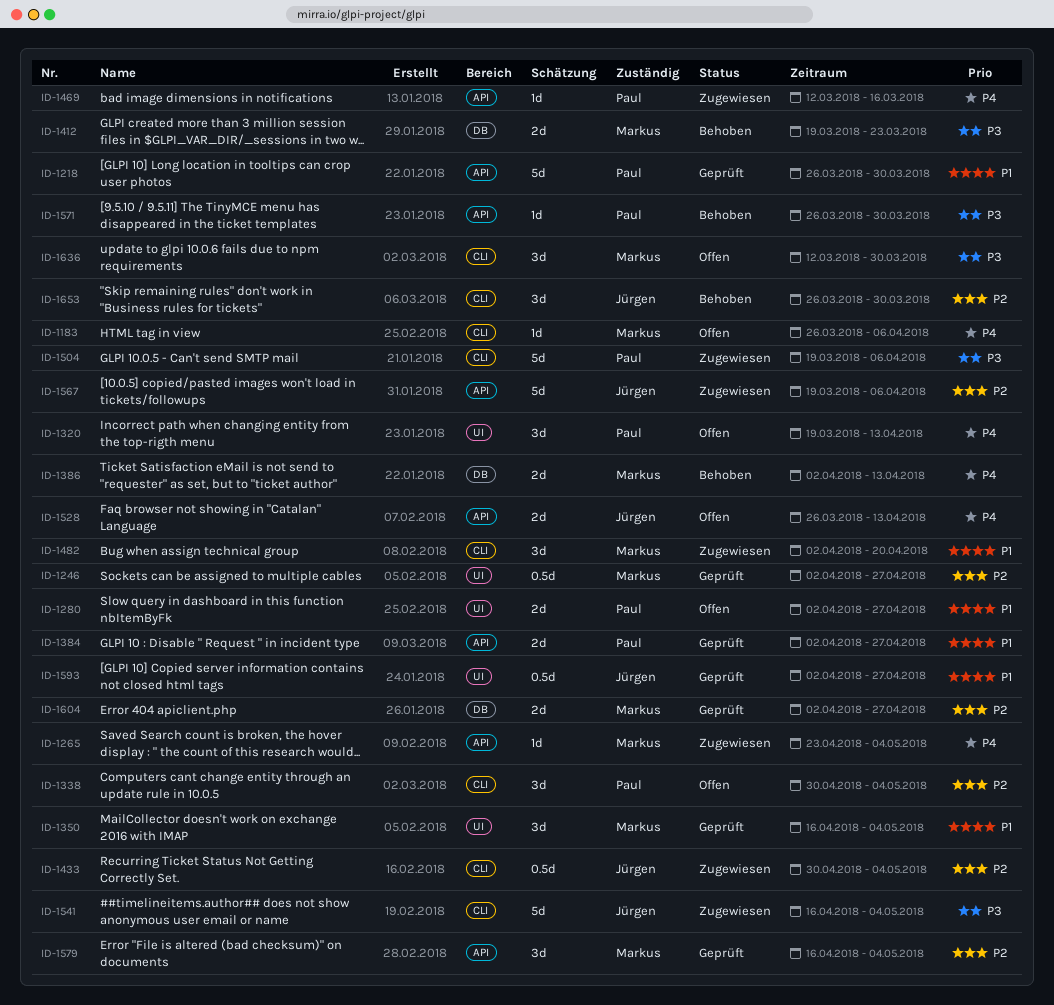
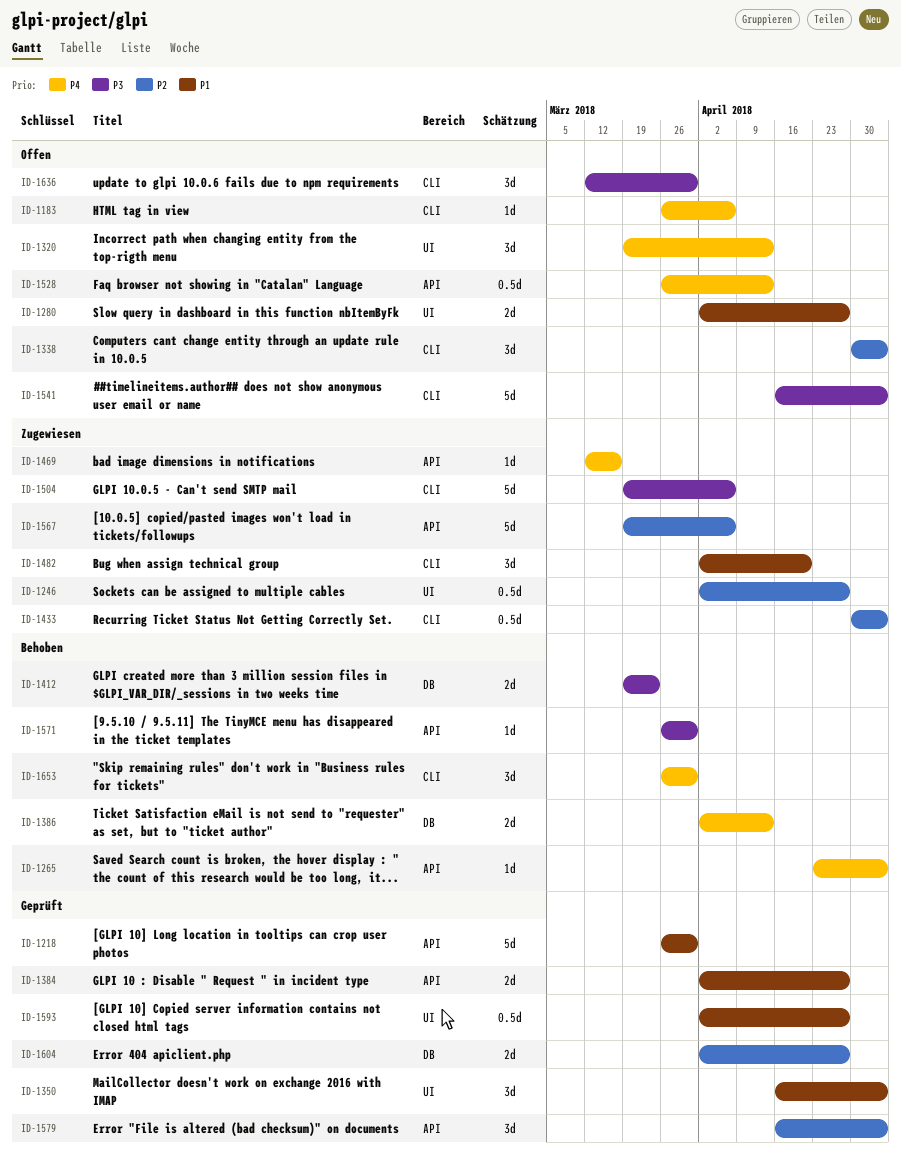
ID-1246, status: Geprüft -> Zugewiesen
ID-1265, status: Zugewiesen -> Behoben
ID-1528, estimate: 2d -> 0.5d
ID-1541, status: Zugewiesen -> Offen
ID-1653, priority: P2 -> P4

